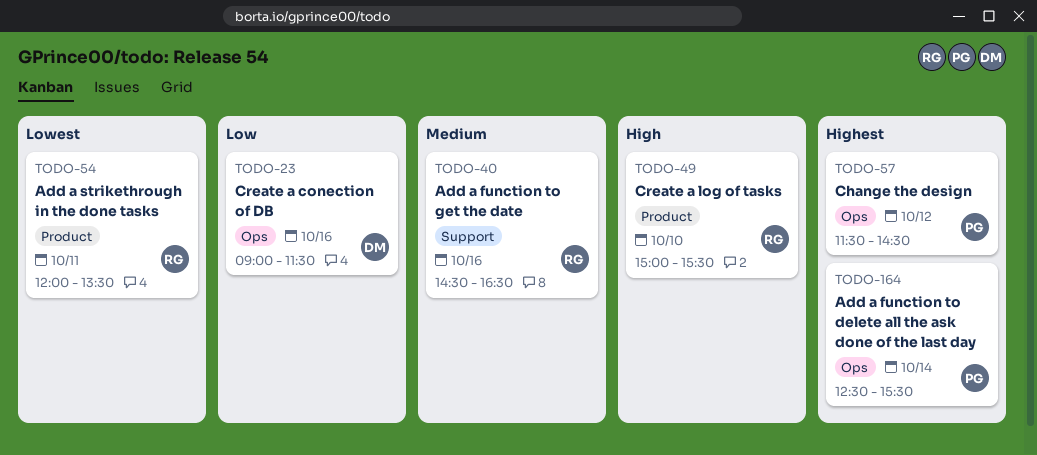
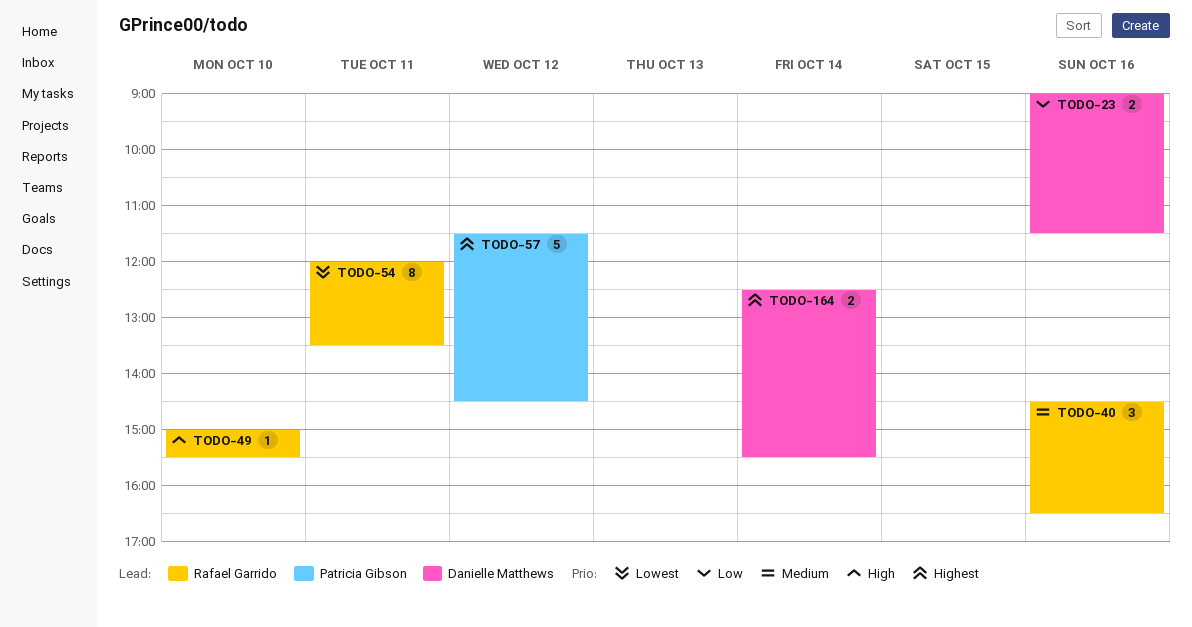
TODO-164, owner: Patricia Gibson -> Danielle Matthews

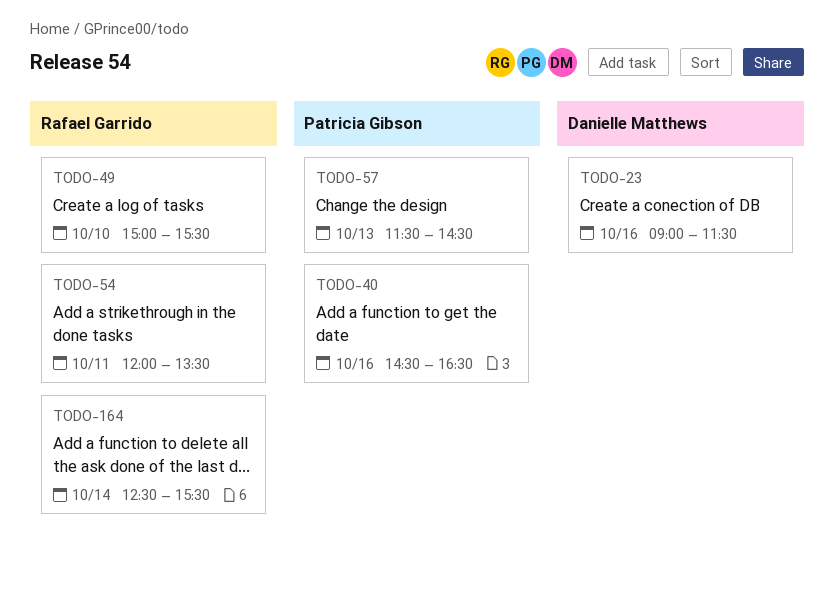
TODO-40, owner: Rafael Garrido -> Patricia Gibson
TODO-57, day: Oct 12 -> Oct 13
TODO-164, owner: Danielle Matthews -> Rafael Garrido

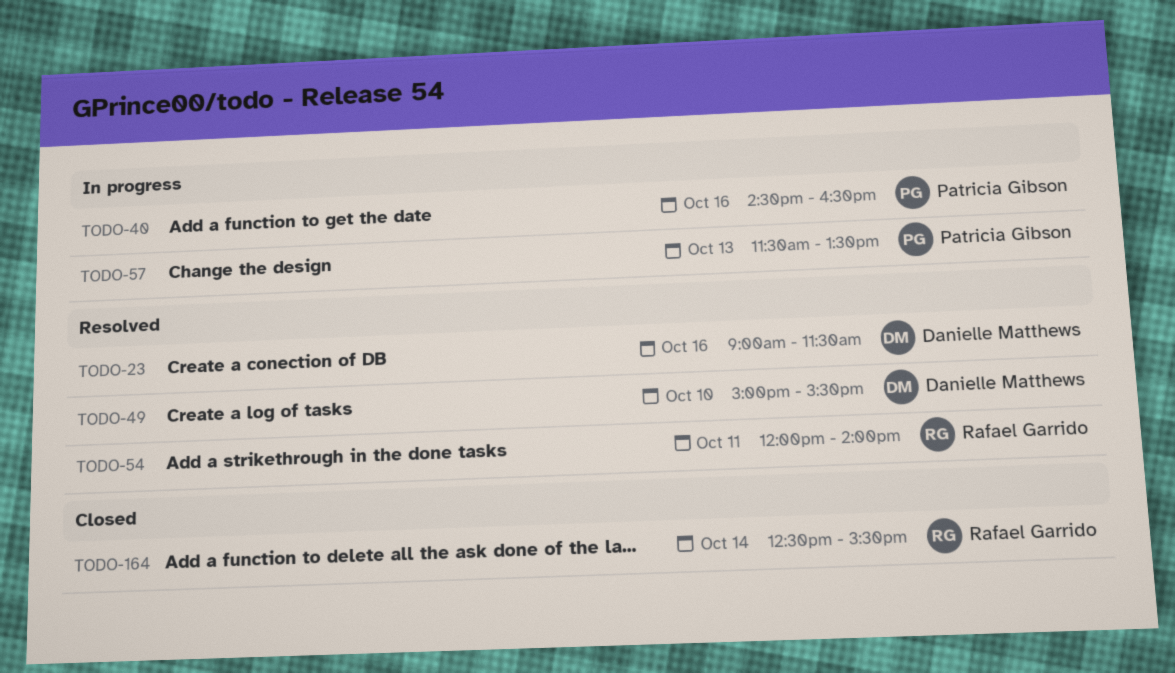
TODO-49, owner: Rafael Garrido -> Danielle Matthews
TODO-54, ends: 13:30 -> 14:00
TODO-57, ends: 14:30 -> 13:30

